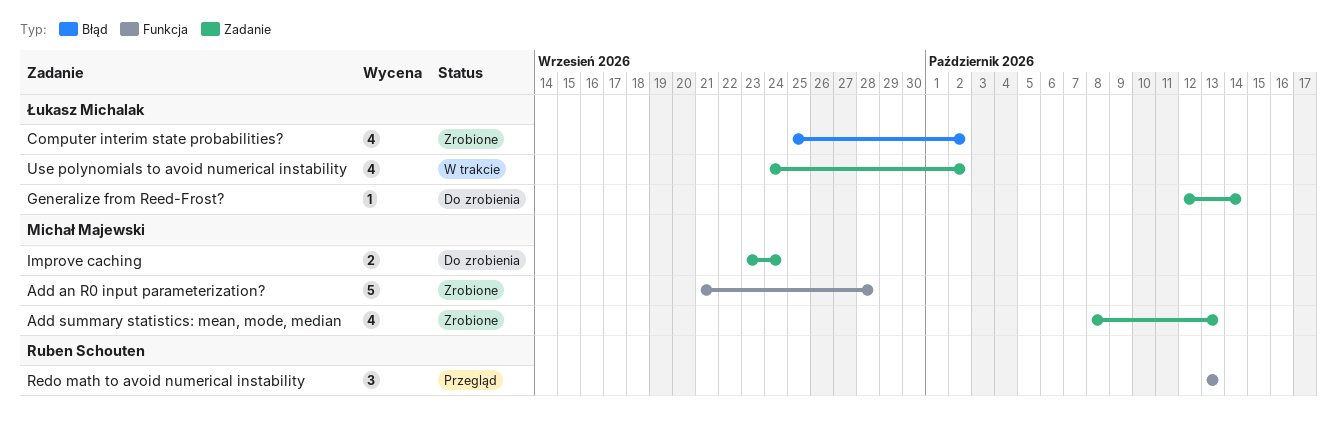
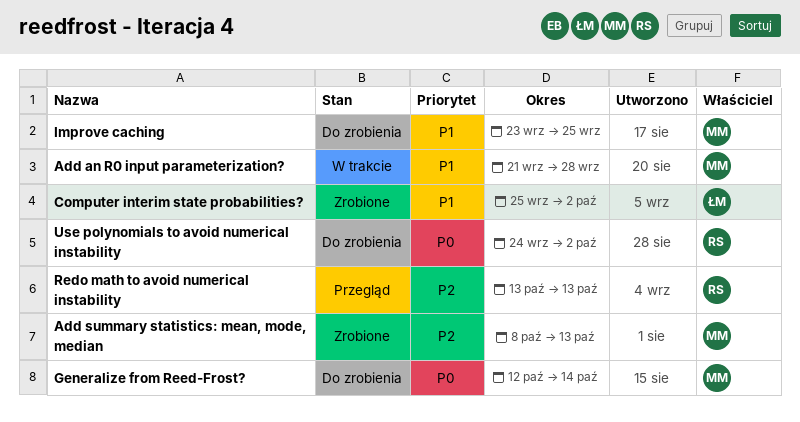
Add an R0 input parameterization?, status: Zrobione -> W trakcie
Generalize from Reed-Frost?, owner: Łukasz Michalak -> Michał Majewski
Improve caching, due: Sep 24 -> Sep 25
Use polynomials to avoid numerical instability, status: W trakcie -> Do zrobienia
Use polynomials to avoid numerical instability, owner: Łukasz Michalak -> Ruben Schouten

